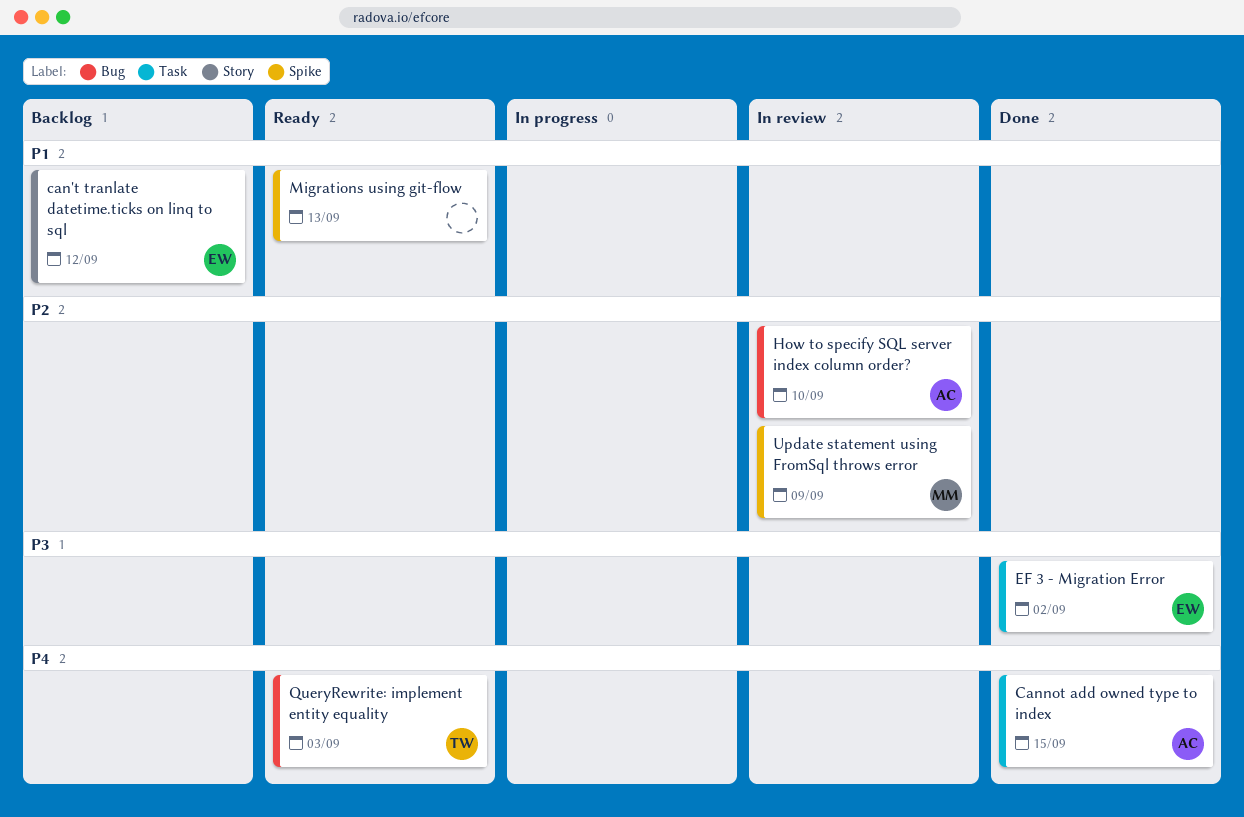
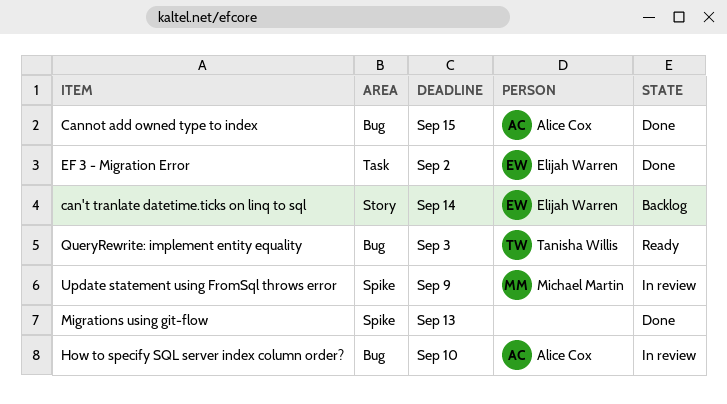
can't tranlate datetime.ticks on linq to sql, due: Sep 12 -> Sep 14
Cannot add owned type to index, label: Task -> Bug
Migrations using git-flow, status: Ready -> Done

